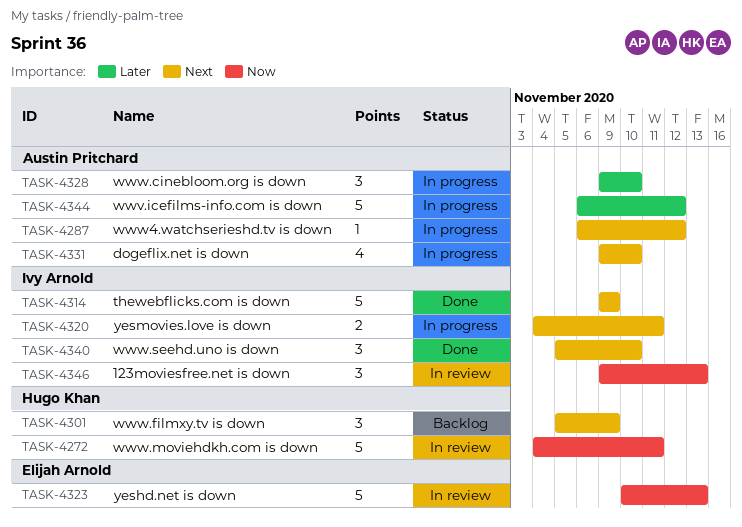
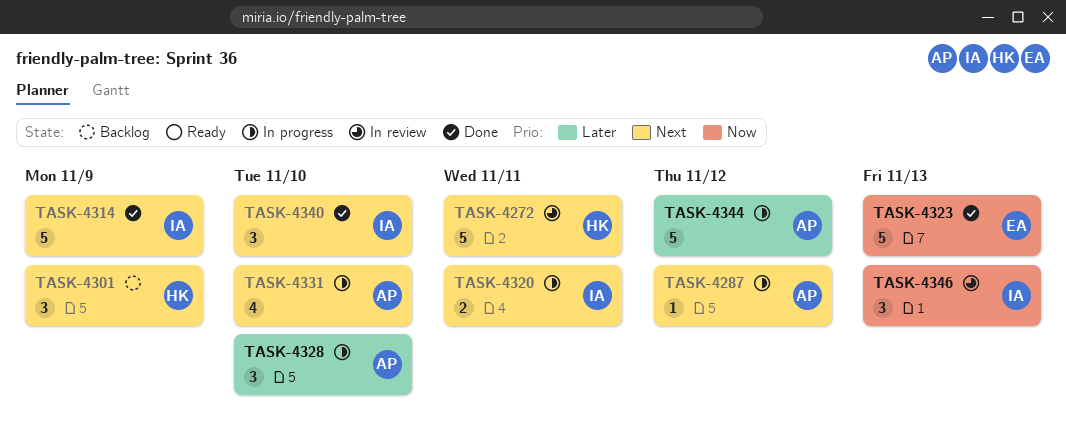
TASK-4272, priority: Now -> Next
TASK-4323, status: In review -> Done

